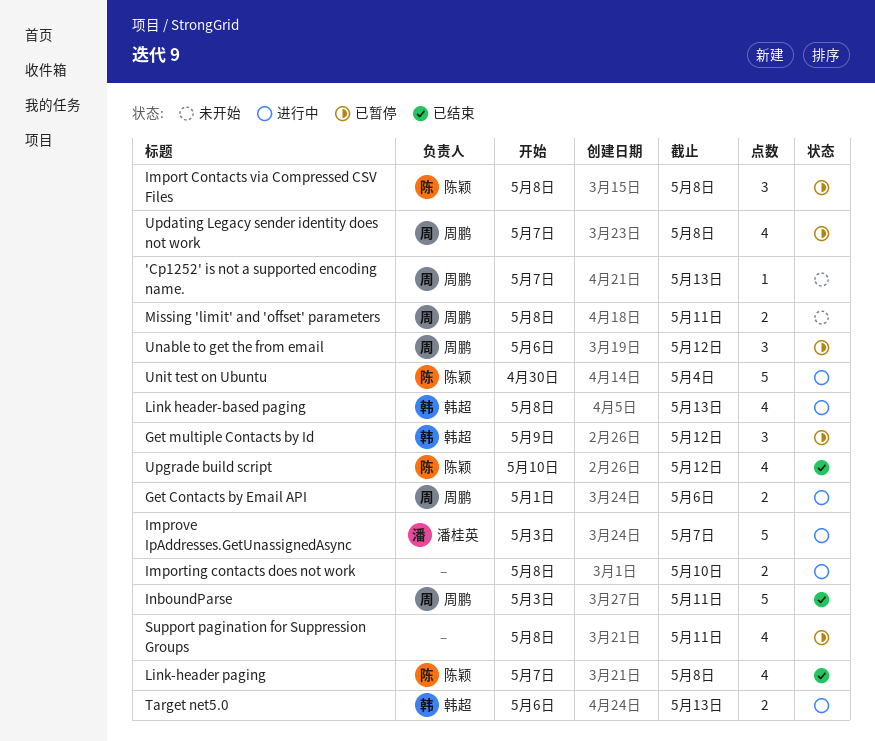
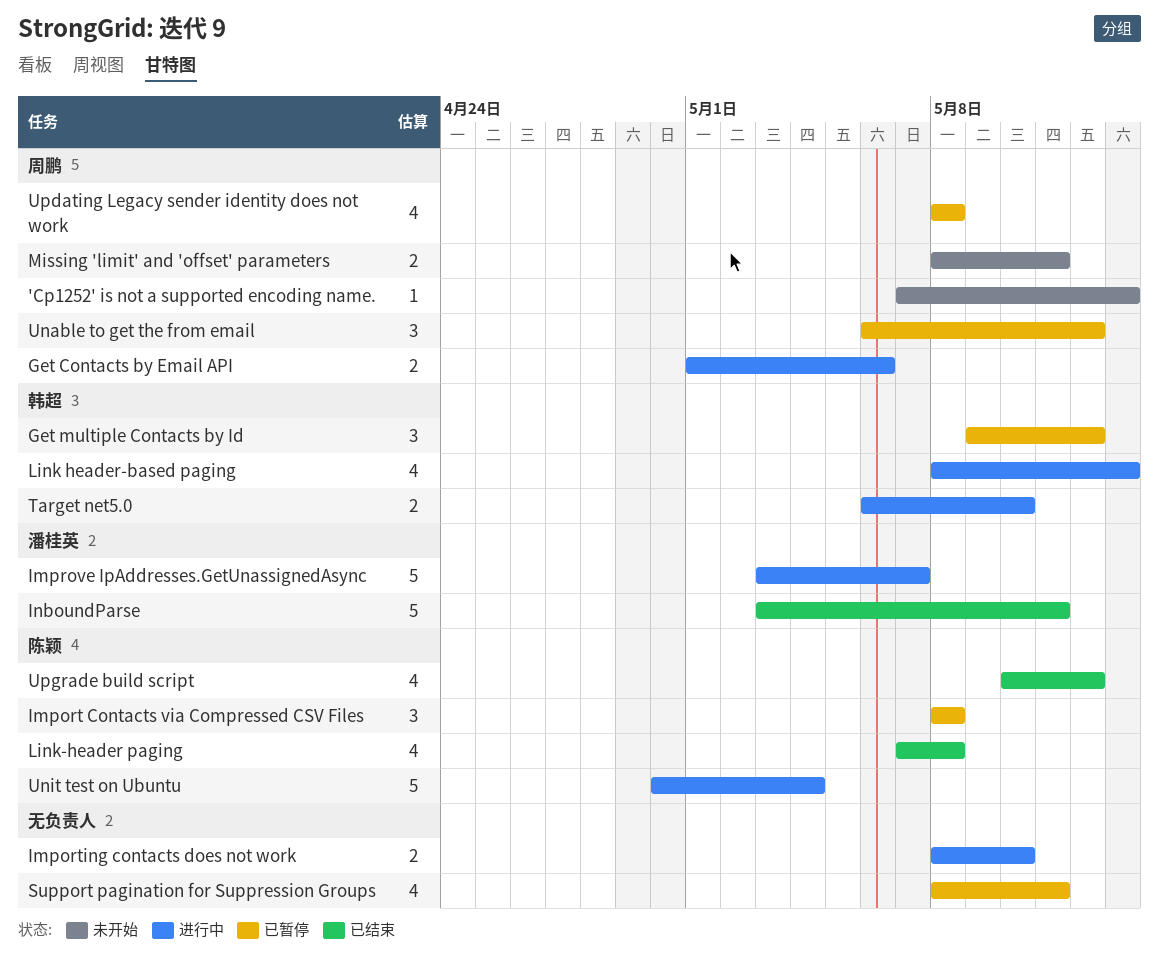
InboundParse, owner: 周鹏 -> 潘桂英
Target net5.0, due: May 13 -> May 10
Updating Legacy sender identity does not work, start: May 7 -> May 8

